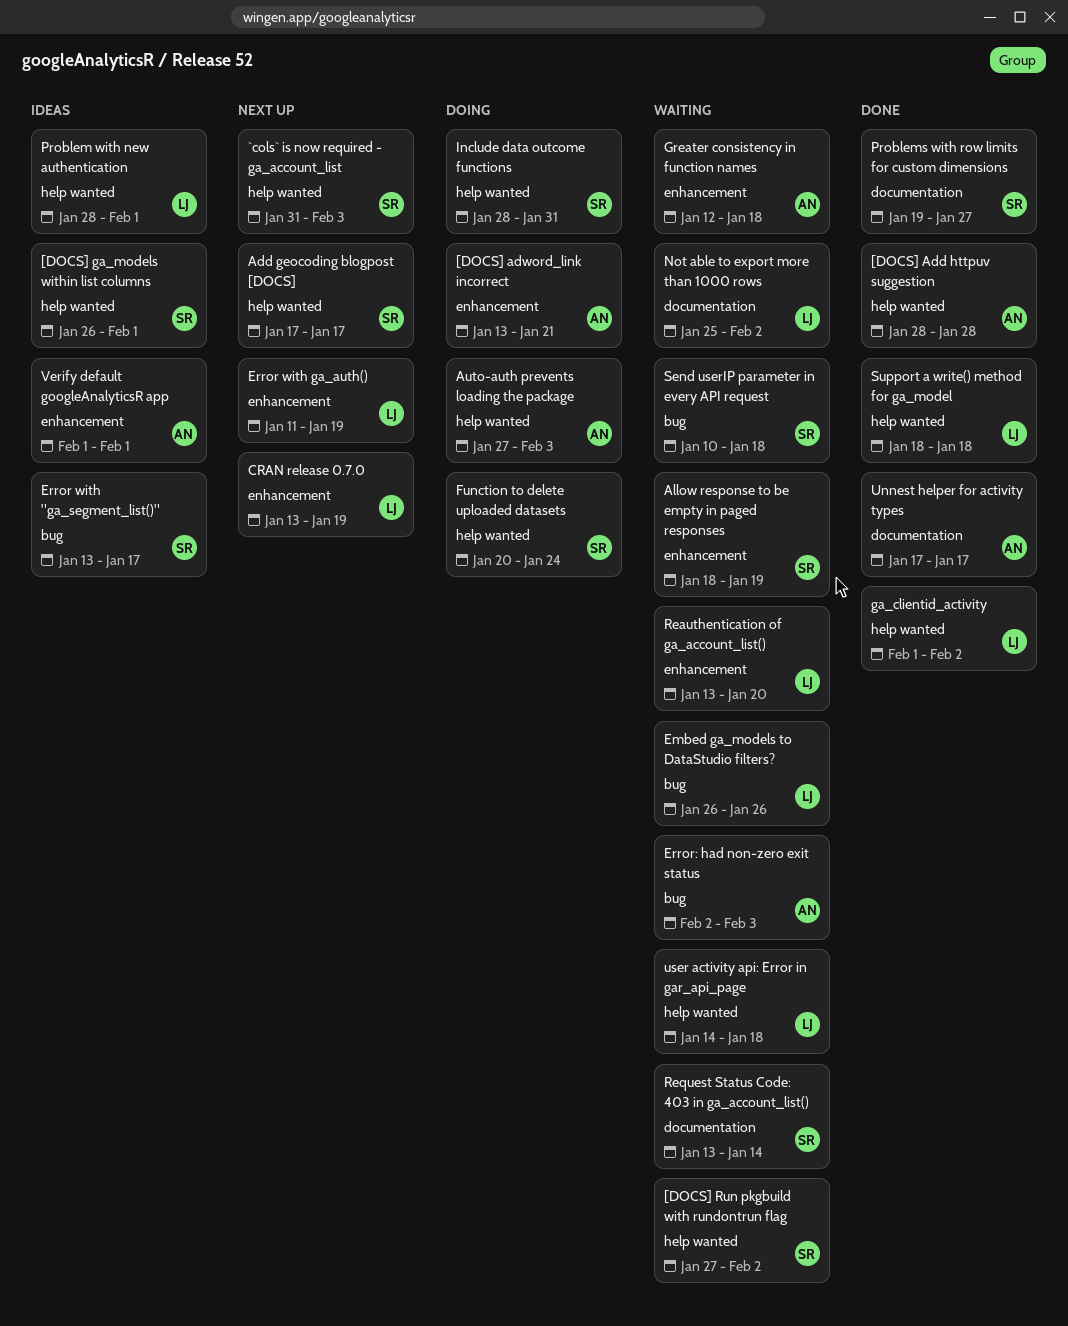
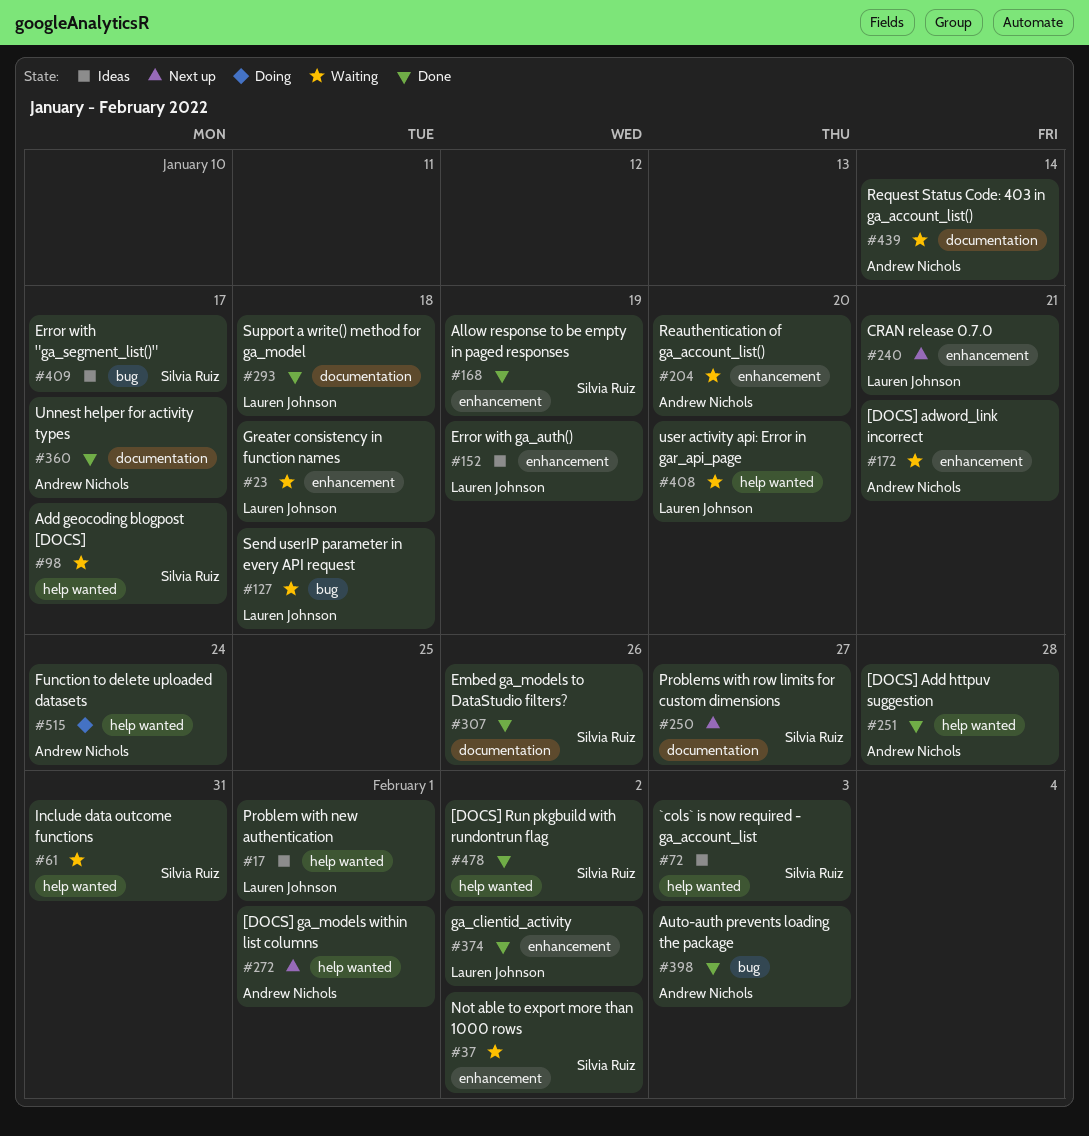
[DOCS] adword_link incorrect, status: Doing -> Waiting
[DOCS] ga_models within list columns, status: Ideas -> Next up
[DOCS] ga_models within list columns, owner: Silvia Ruiz -> Andrew Nichols
[DOCS] Run pkgbuild with rundontrun flag, status: Waiting -> Done
`cols` is now required - ga_account_list, status: Next up -> Ideas
Add geocoding blogpost [DOCS], status: Next up -> Waiting
Allow response to be empty in paged responses, status: Waiting -> Done
Auto-auth prevents loading the package, status: Doing -> Done
Auto-auth prevents loading the package, label: help wanted -> bug
CRAN release 0.7.0, due: Jan 19 -> Jan 21
Embed ga_models to DataStudio filters?, status: Waiting -> Done
Embed ga_models to DataStudio filters?, owner: Lauren Johnson -> Silvia Ruiz
Embed ga_models to DataStudio filters?, label: bug -> documentation
Error with ga_auth(), status: Next up -> Ideas
Error: had non-zero exit status: present -> none
Function to delete uploaded datasets, owner: Silvia Ruiz -> Andrew Nichols
ga_clientid_activity, label: help wanted -> enhancement
Greater consistency in function names, owner: Andrew Nichols -> Lauren Johnson
Include data outcome functions, status: Doing -> Waiting
Not able to export more than 1000 rows, owner: Lauren Johnson -> Silvia Ruiz
Not able to export more than 1000 rows, label: documentation -> enhancement
Problems with row limits for custom dimensions, status: Done -> Next up
Reauthentication of ga_account_list(), owner: Lauren Johnson -> Andrew Nichols
Request Status Code: 403 in ga_account_list(), owner: Silvia Ruiz -> Andrew Nichols
Send userIP parameter in every API request, owner: Silvia Ruiz -> Lauren Johnson
Support a write() method for ga_model, label: help wanted -> documentation
user activity api: Error in gar_api_page, due: Jan 18 -> Jan 20
Verify default googleAnalyticsR app: present -> none

